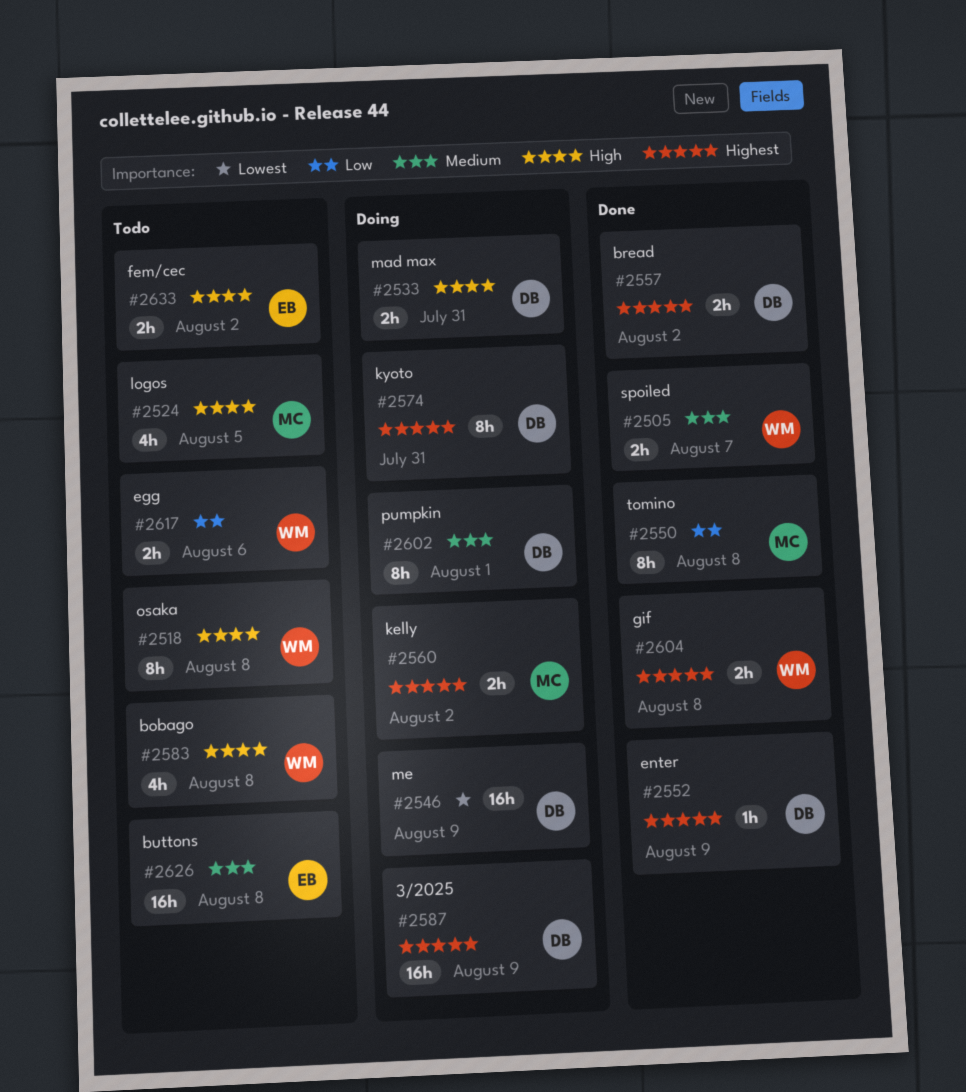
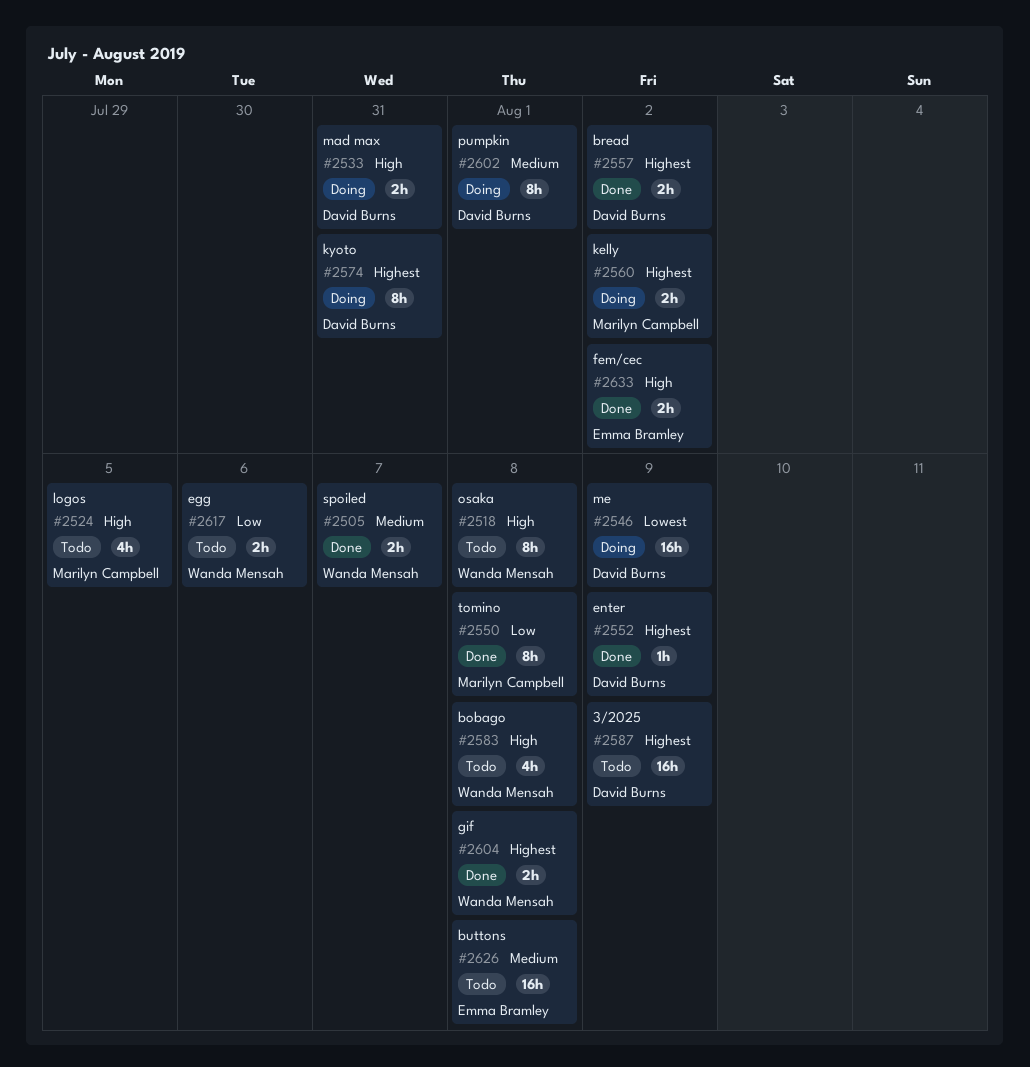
#2587, status: Doing -> Todo
#2633, status: Todo -> Done

